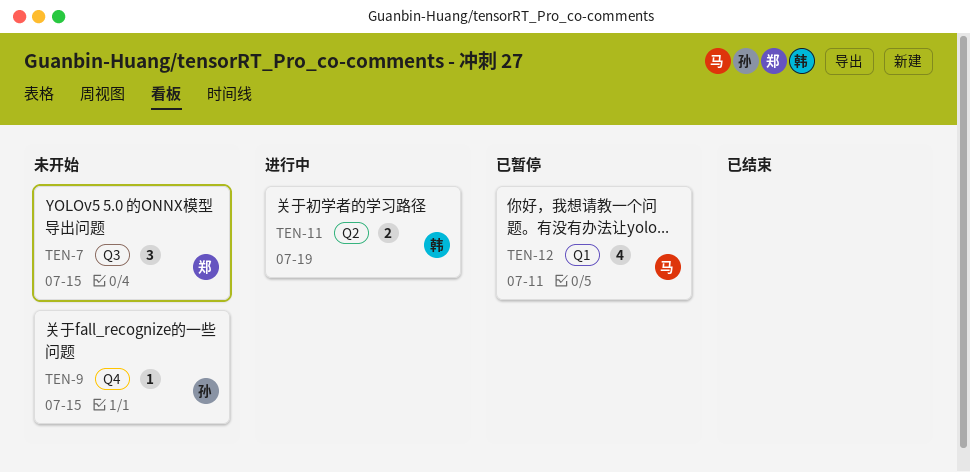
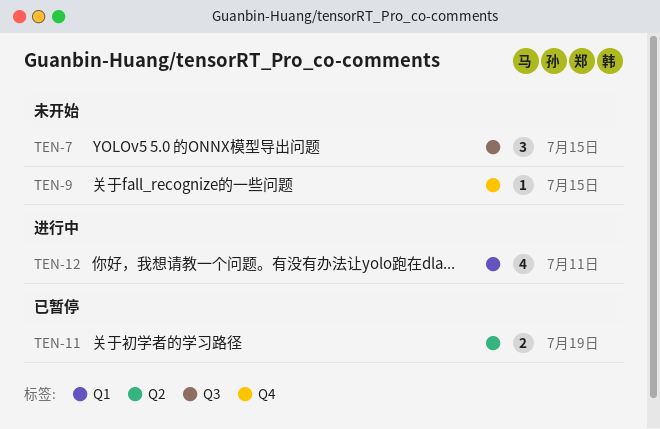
TEN-11, status: 进行中 -> 已暂停
TEN-12, status: 已暂停 -> 进行中

